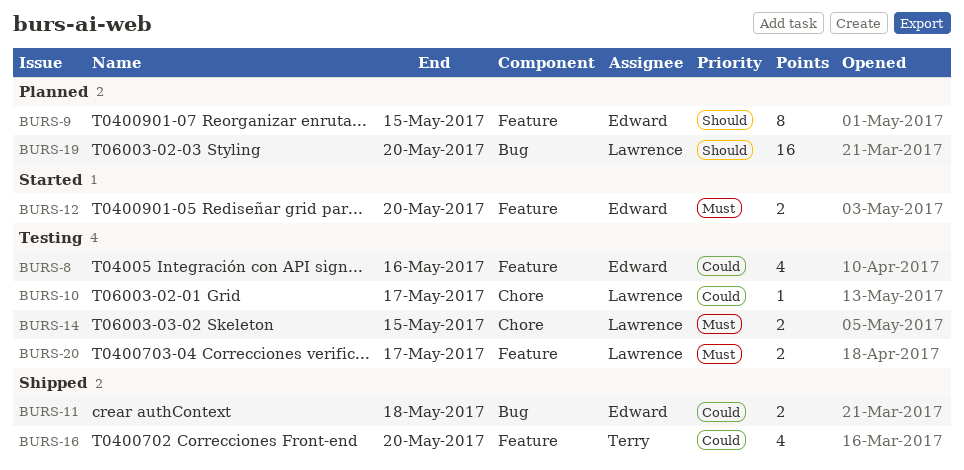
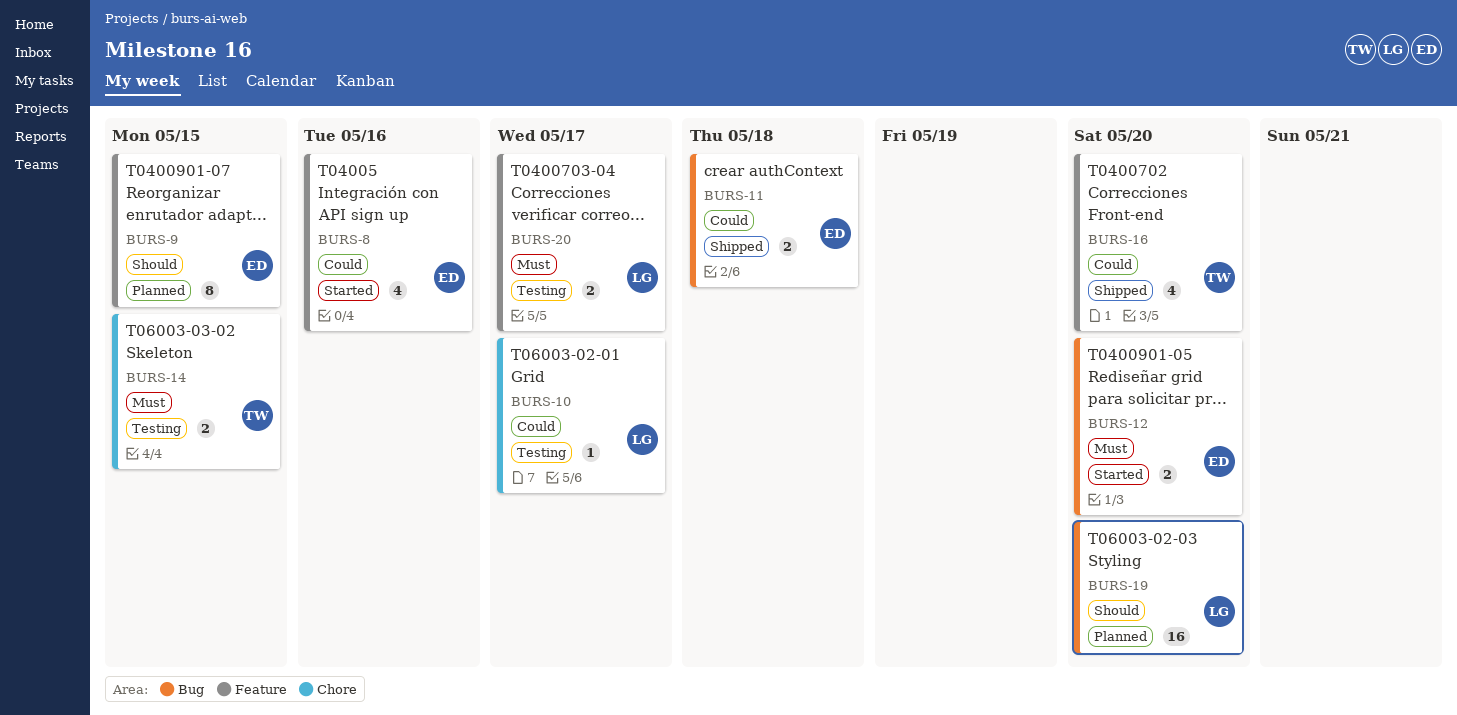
BURS-8, status: Testing -> Started
BURS-12, label: Feature -> Bug
BURS-14, owner: Lawrence -> Terry

